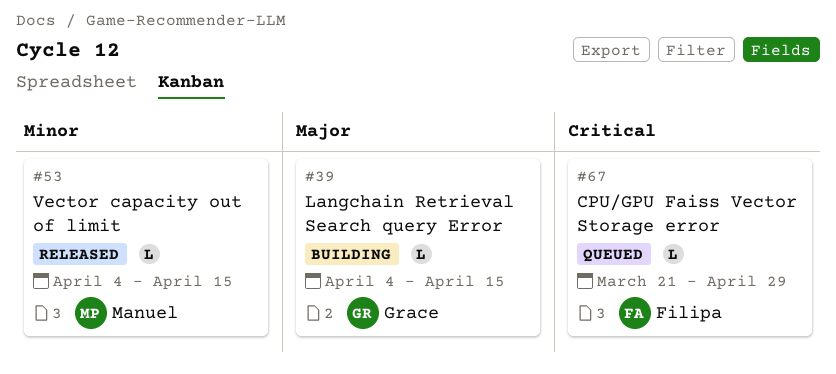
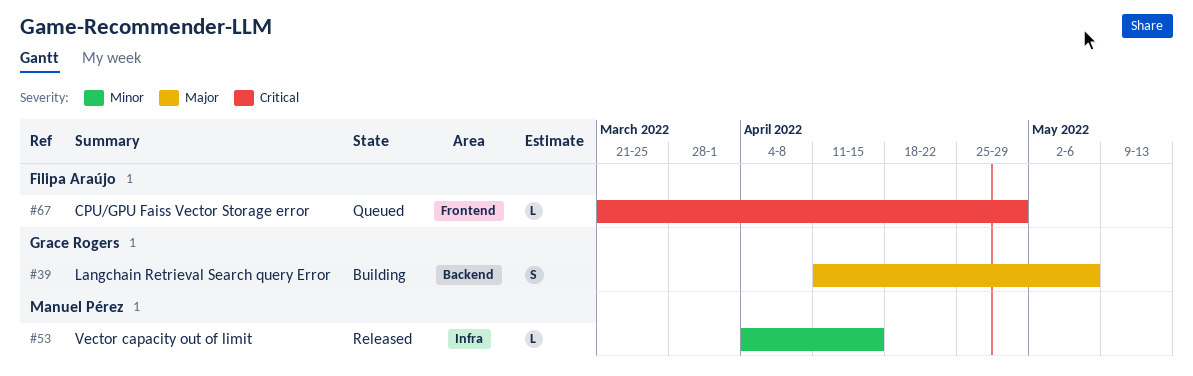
#39, estimate: L -> S
#39, start: Apr 4 -> Apr 11
#39, due: Apr 15 -> May 6

